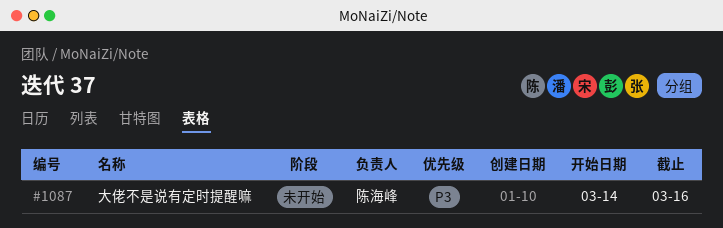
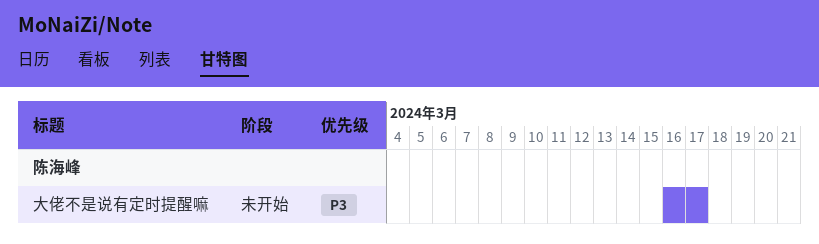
大佬不是说有定时提醒嘛, start: Mar 14 -> Mar 16
大佬不是说有定时提醒嘛, due: Mar 16 -> Mar 17

